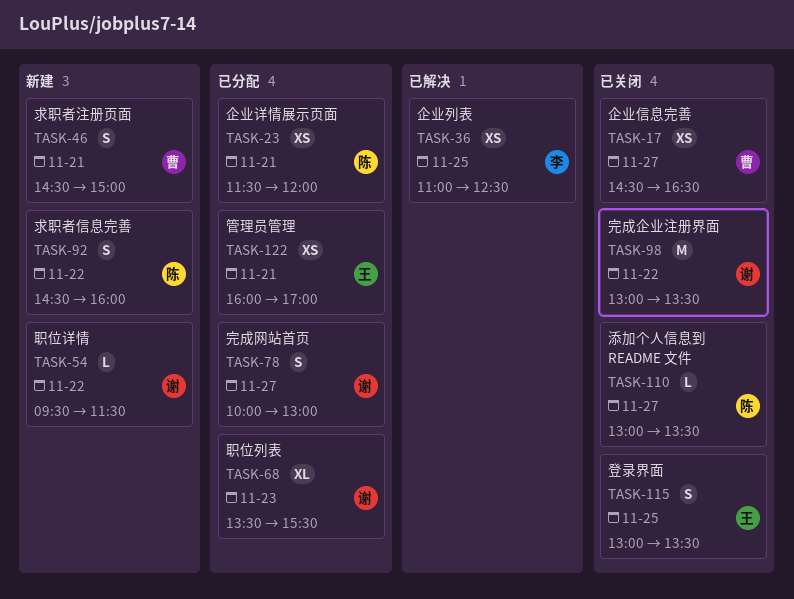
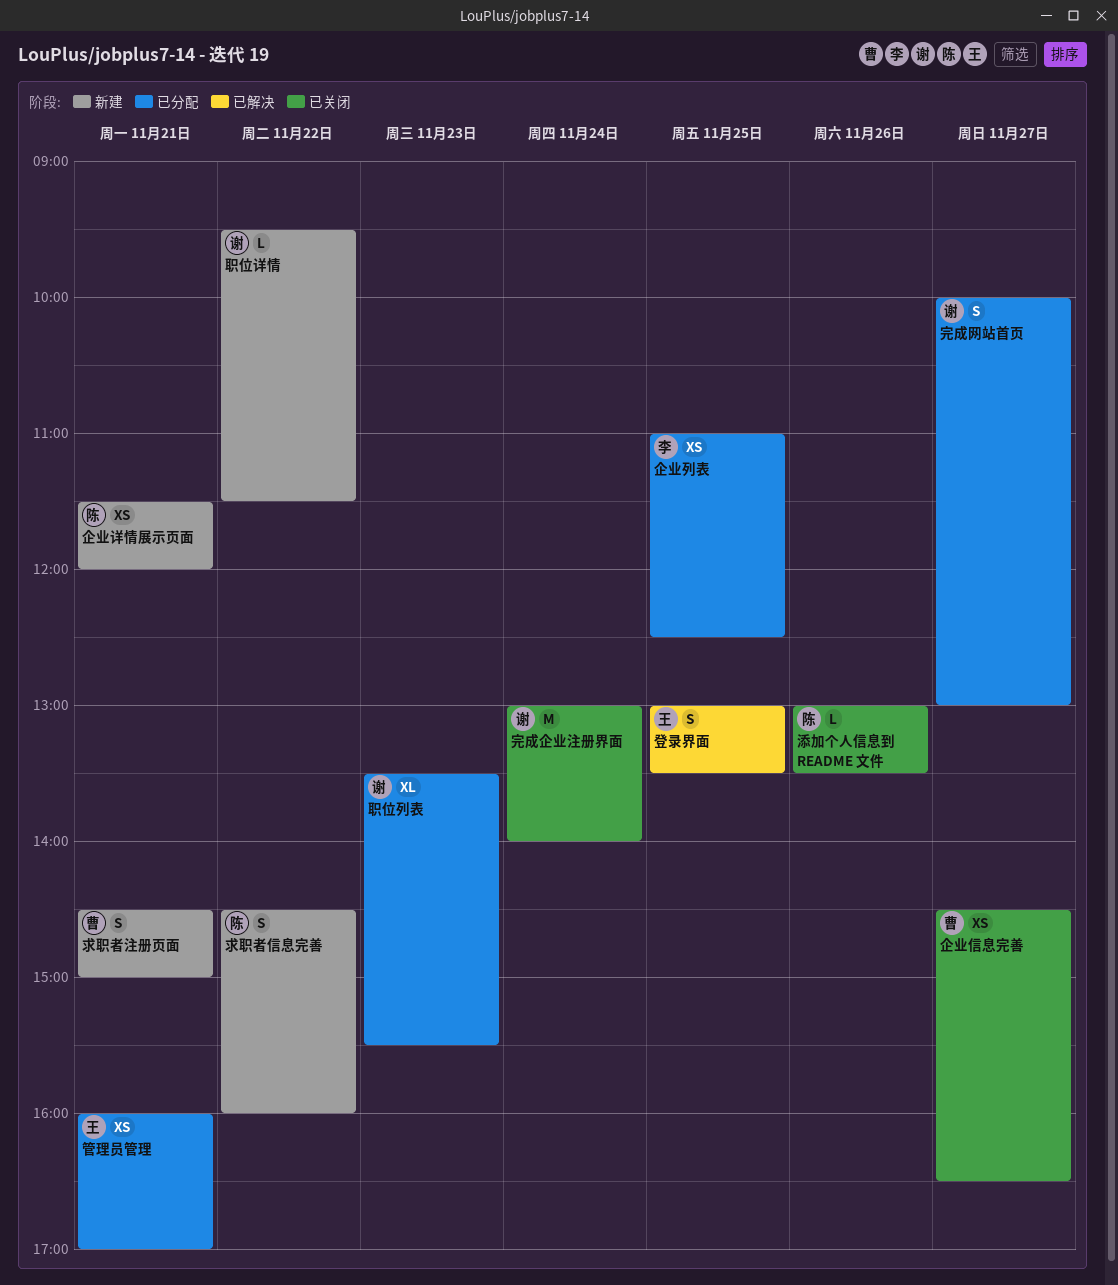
企业列表, status: 已解决 -> 已分配
企业详情展示页面, status: 已分配 -> 新建
完成企业注册界面, day: Nov 22 -> Nov 24
完成企业注册界面, ends: 13:30 -> 14:00
添加个人信息到 README 文件, day: Nov 27 -> Nov 26
登录界面, status: 已关闭 -> 已解决

